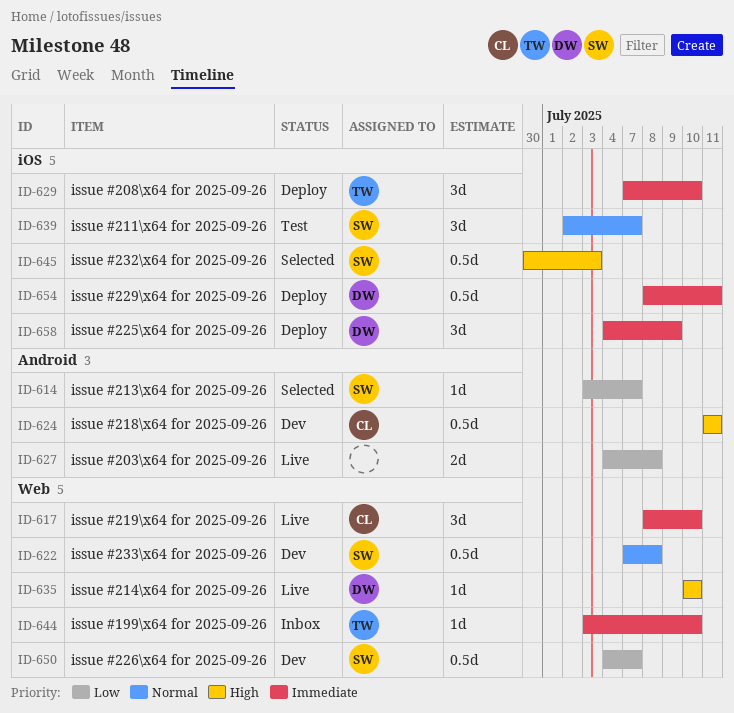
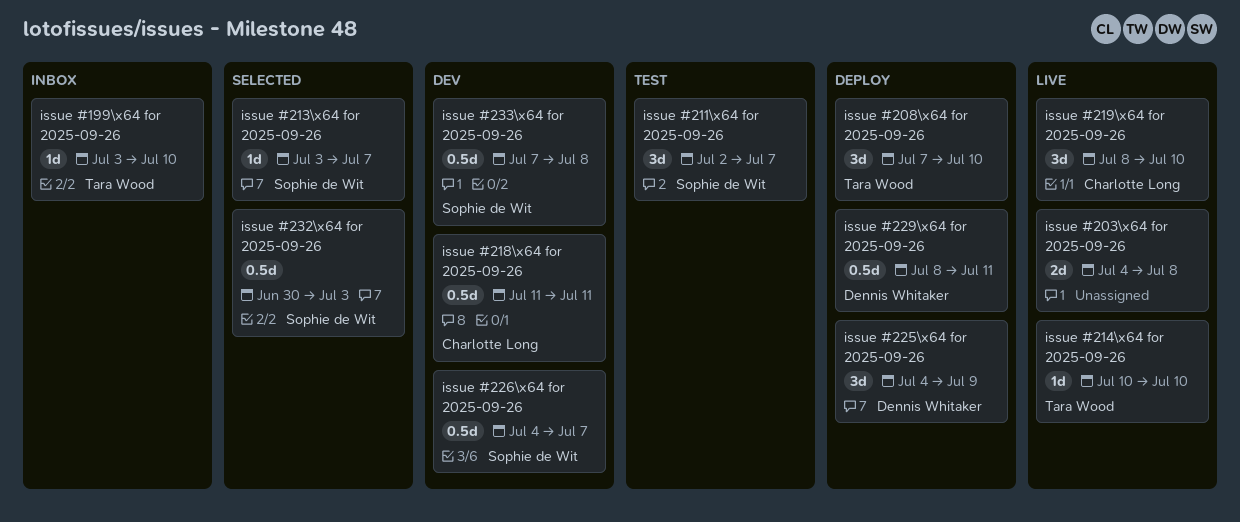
issue #214\x64 for 2025-09-26, owner: Dennis Whitaker -> Tara Wood

